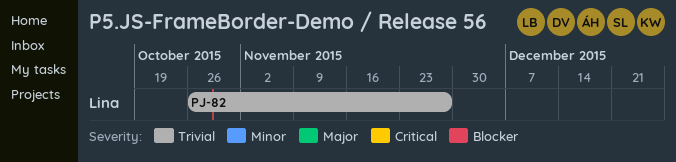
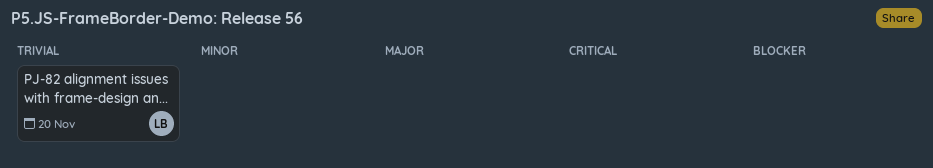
PJ-82, due: Nov 27 -> Nov 20

